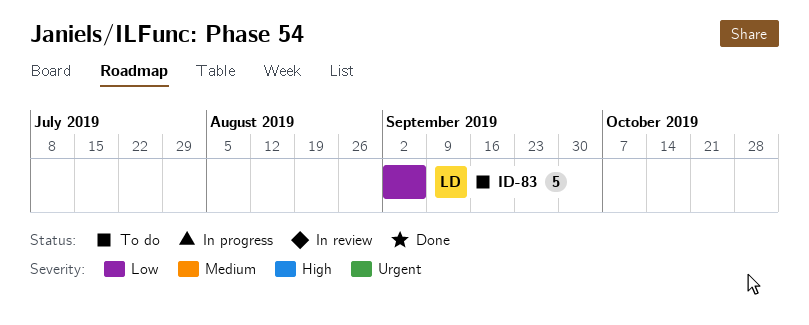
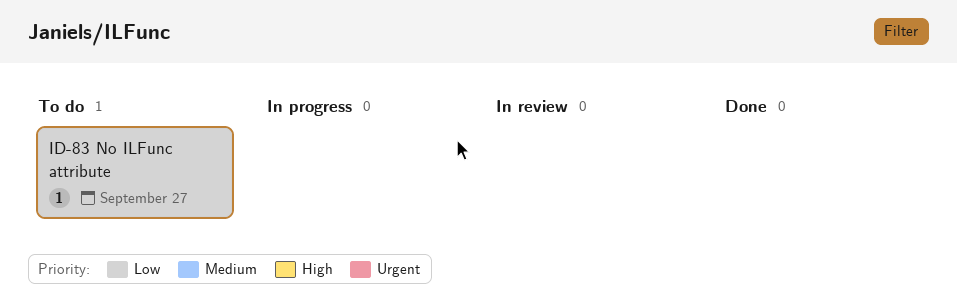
ID-83, estimate: 5 -> 1
ID-83, due: Sep 6 -> Sep 27

